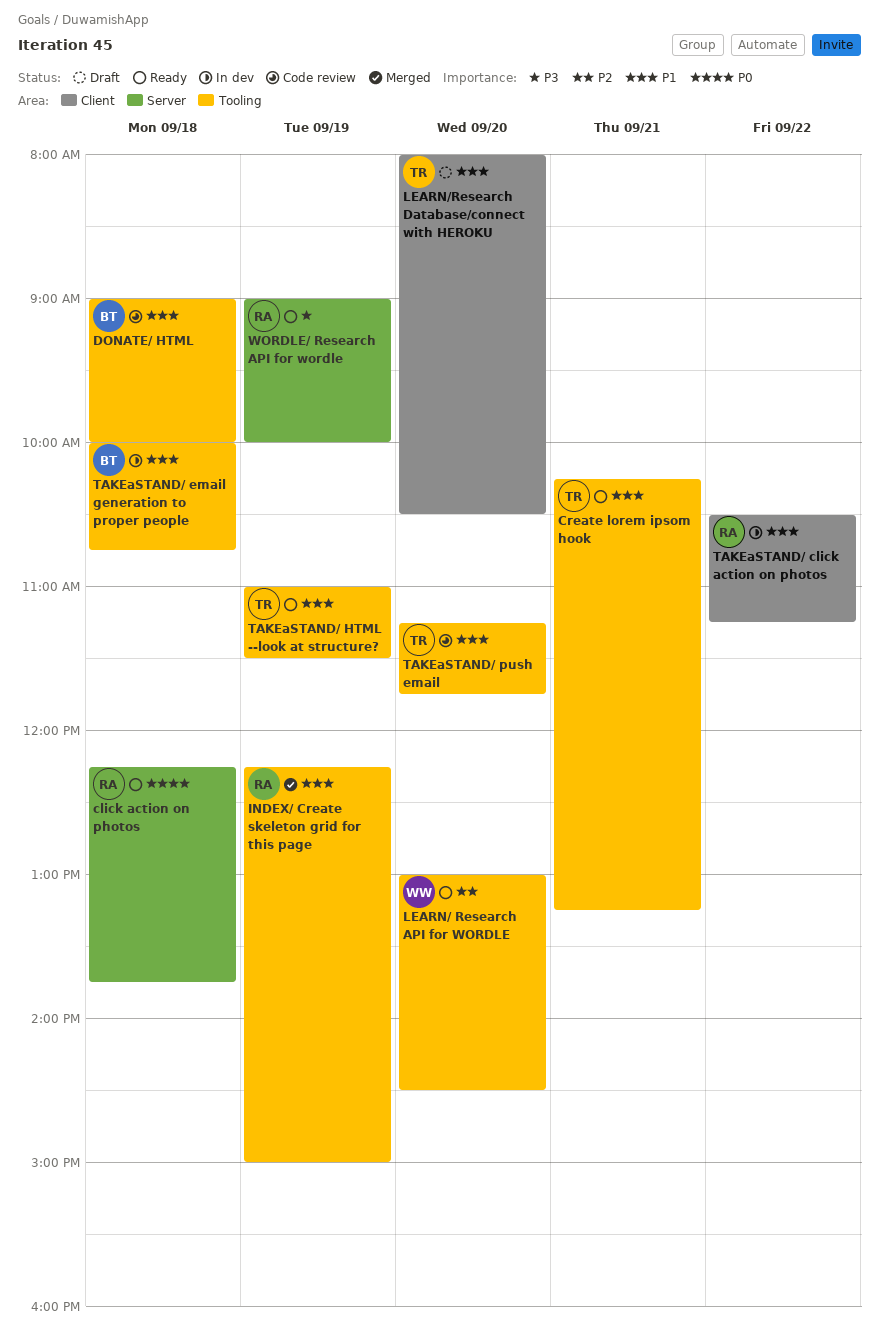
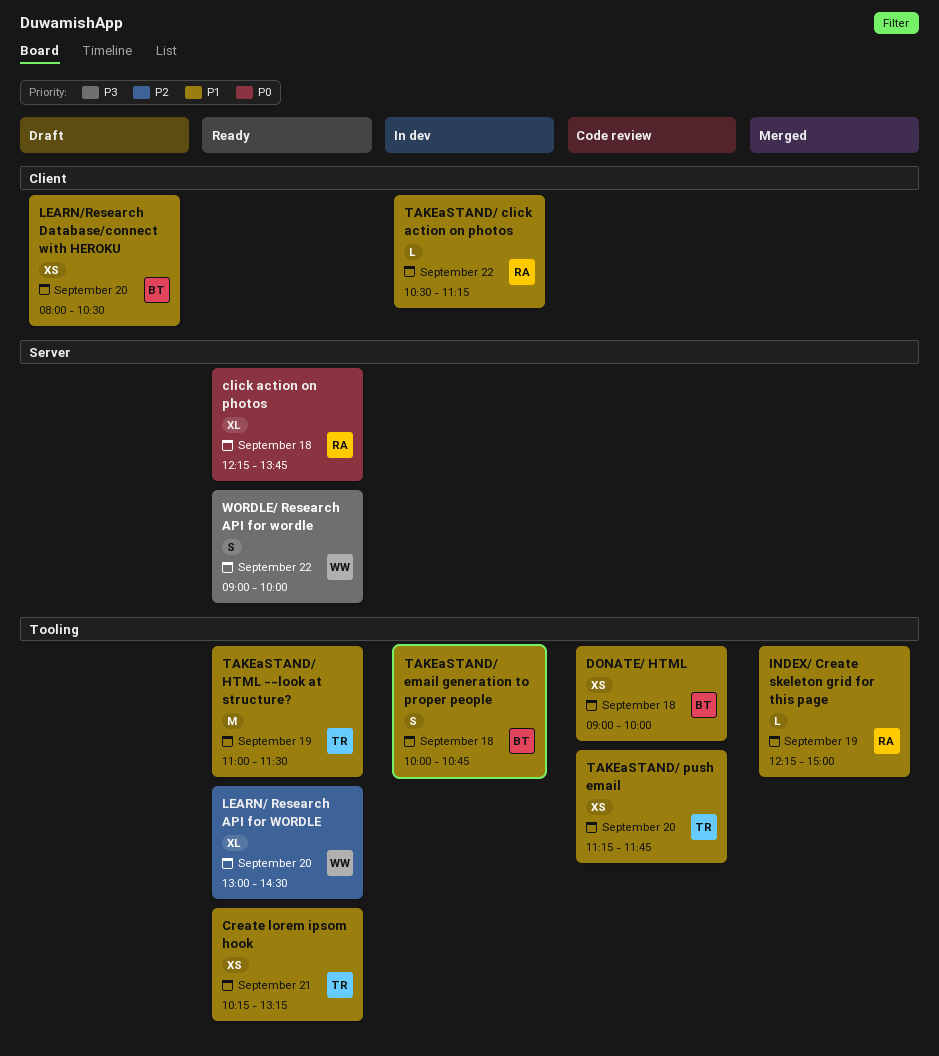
LEARN/Research Database/connect with HEROKU, owner: TR -> BT
WORDLE/ Research API for wordle, owner: RA -> WW
WORDLE/ Research API for wordle, day: Sep 19 -> Sep 22

